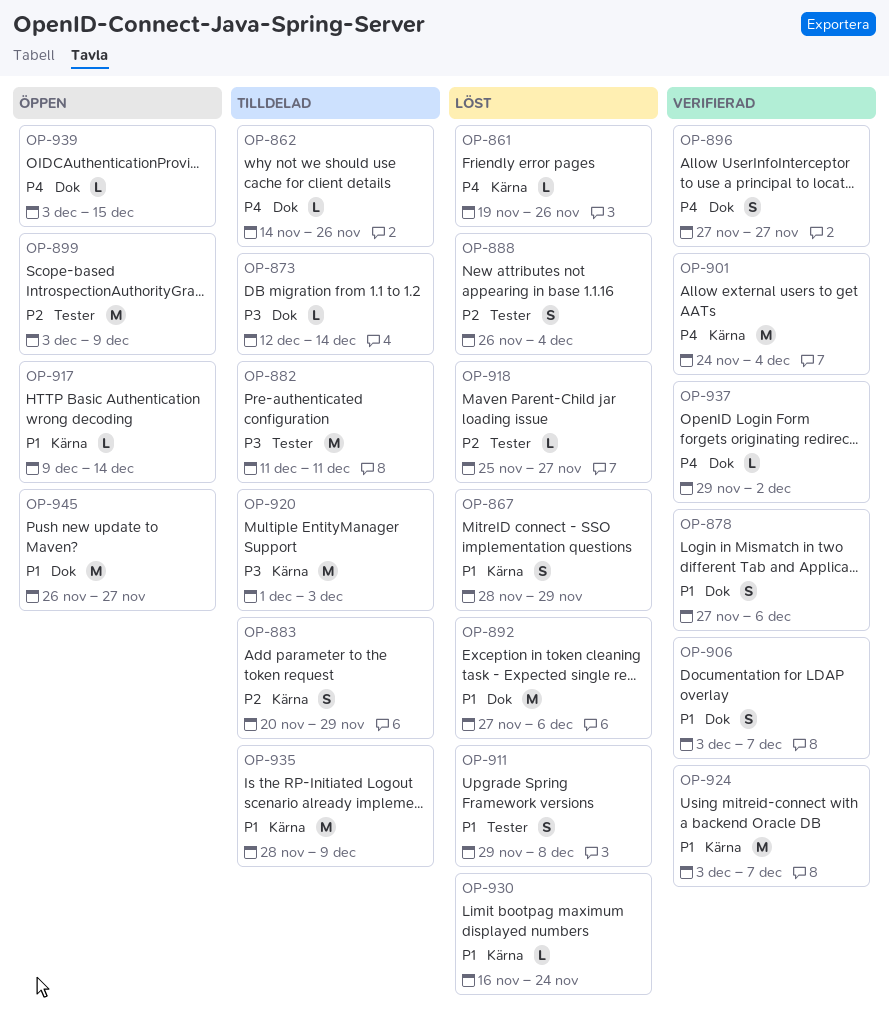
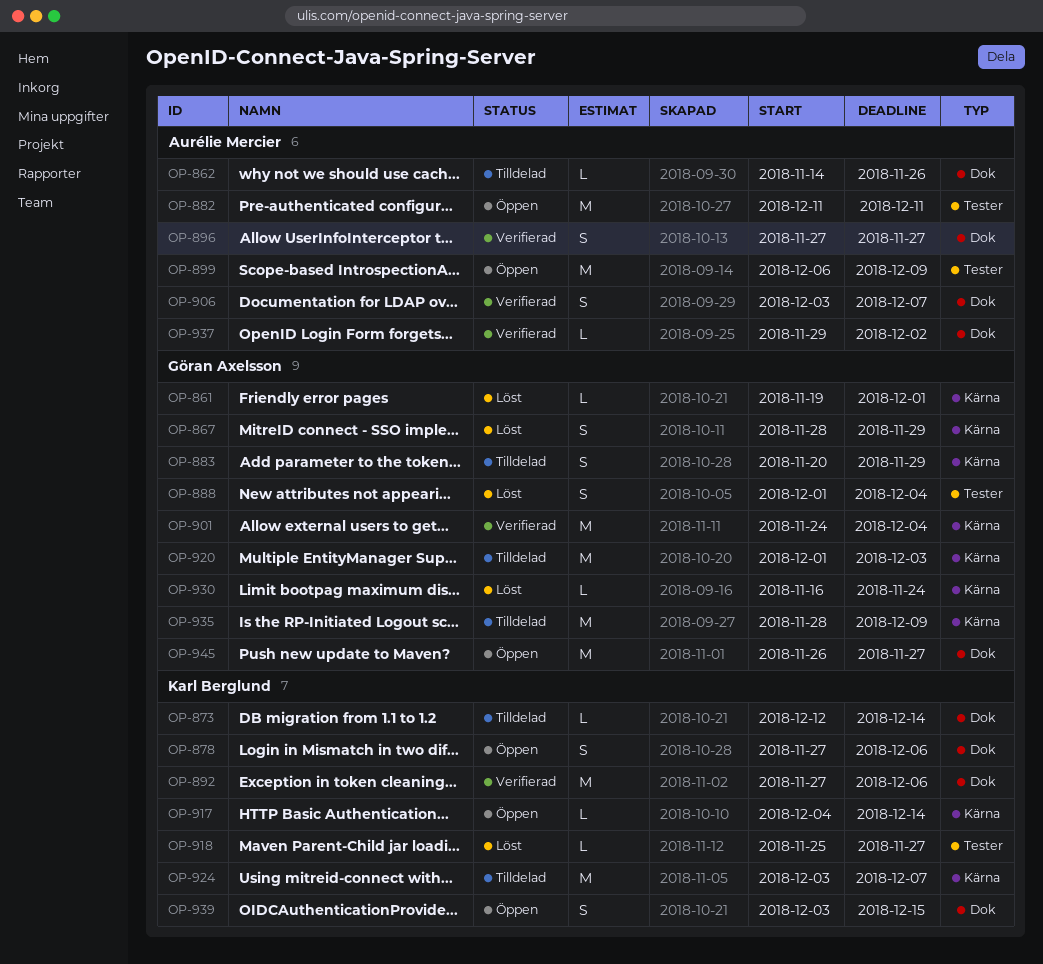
OP-861, due: Nov 26 -> Dec 1
OP-878, status: Verifierad -> Öppen
OP-882, status: Tilldelad -> Öppen
OP-888, start: Nov 26 -> Dec 1
OP-892, status: Löst -> Verifierad
OP-899, start: Dec 3 -> Dec 6
OP-911: present -> none
OP-917, start: Dec 9 -> Dec 4
OP-924, status: Verifierad -> Tilldelad
OP-939, estimate: L -> S

